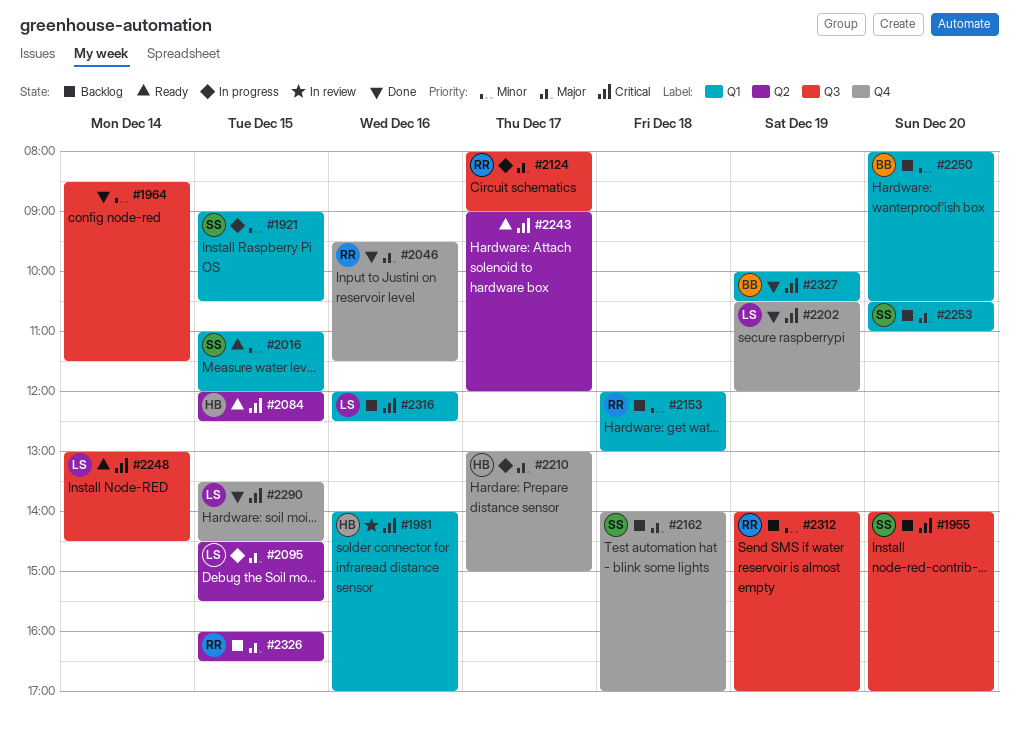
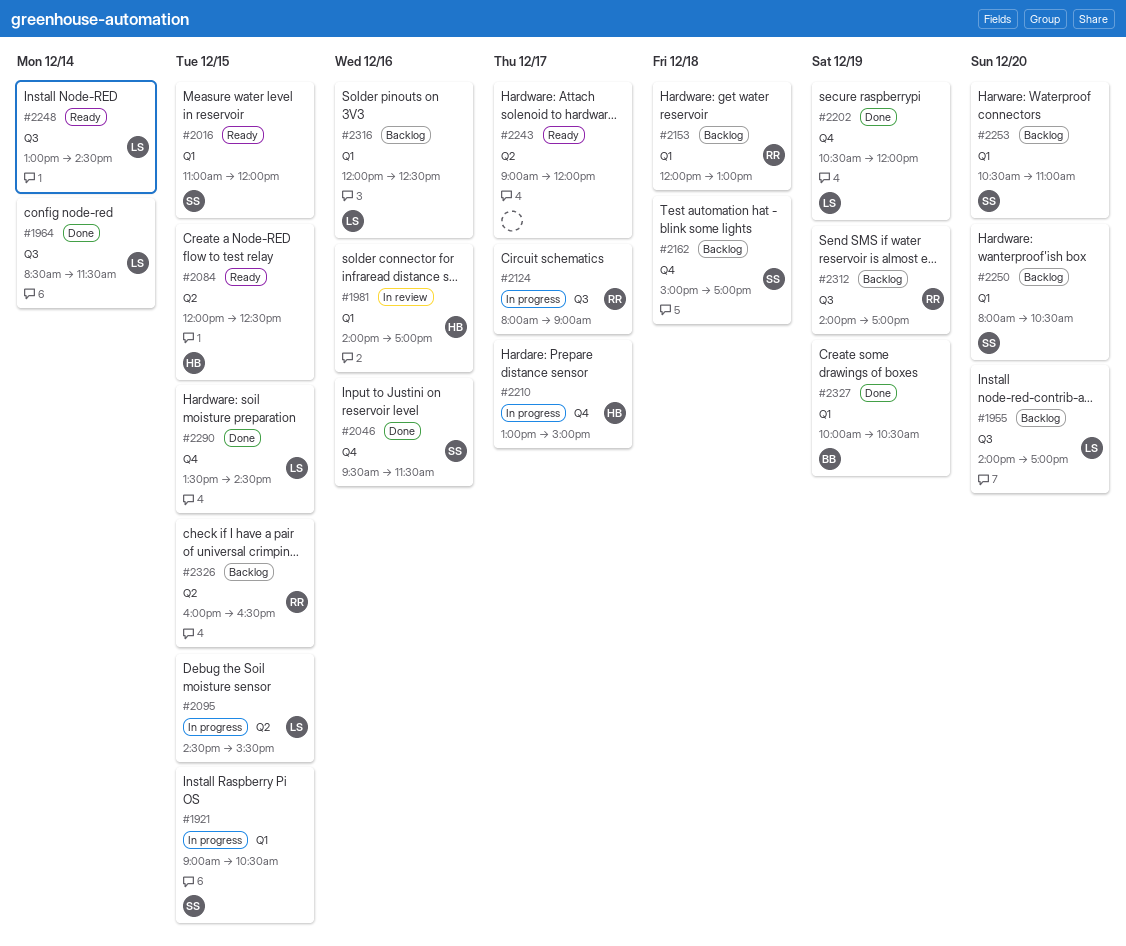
#1955, owner: SS -> LS
#1964, owner: none -> LS
#2046, owner: RR -> SS
#2162, begins: 14:00 -> 15:00
#2250, owner: BB -> SS

